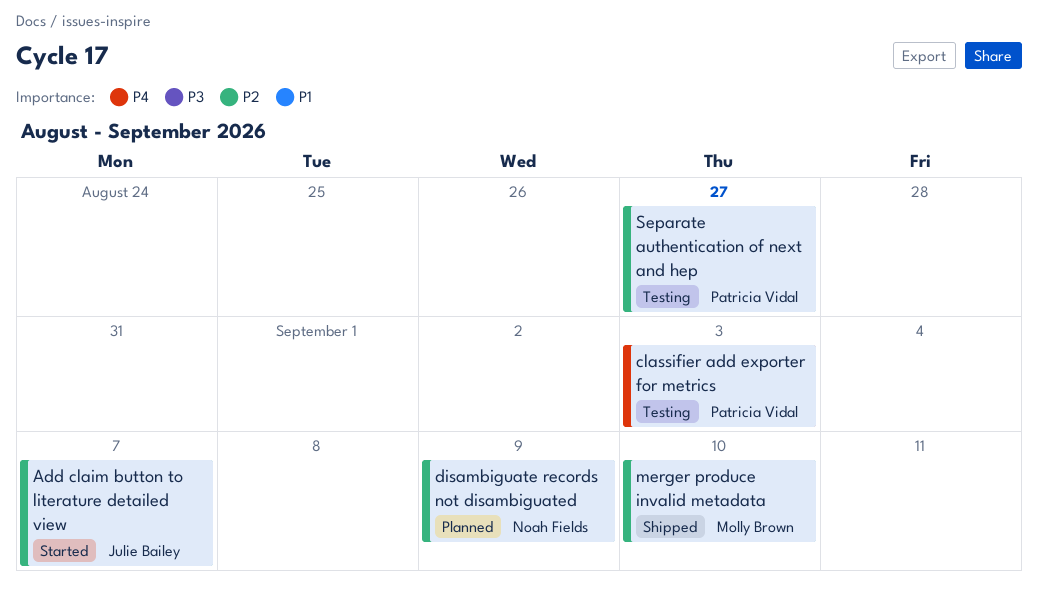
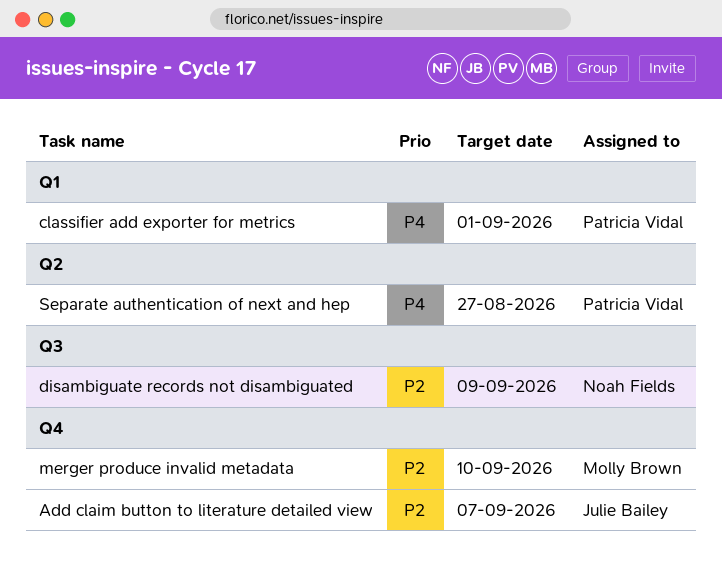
classifier add exporter for metrics, due: Sep 3 -> Sep 1
Separate authentication of next and hep, priority: P2 -> P4

